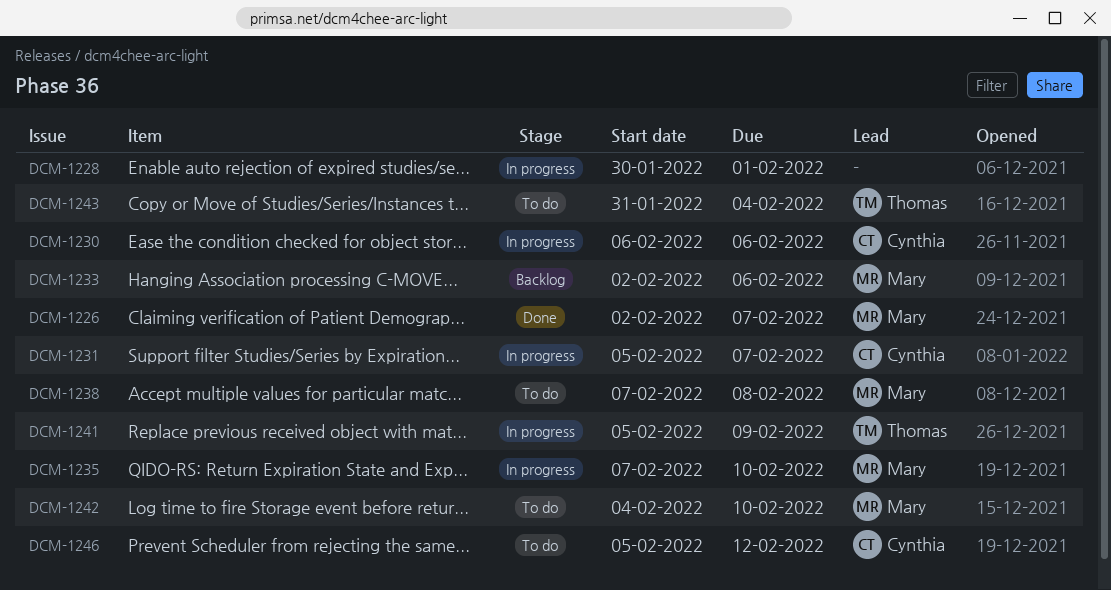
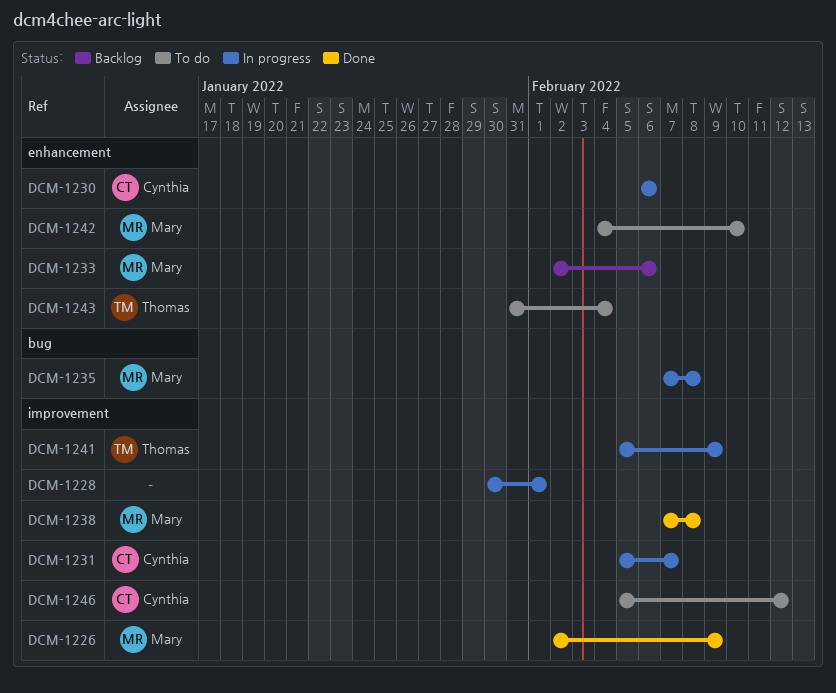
DCM-1226, due: Feb 7 -> Feb 9
DCM-1235, due: Feb 10 -> Feb 8
DCM-1238, status: To do -> Done

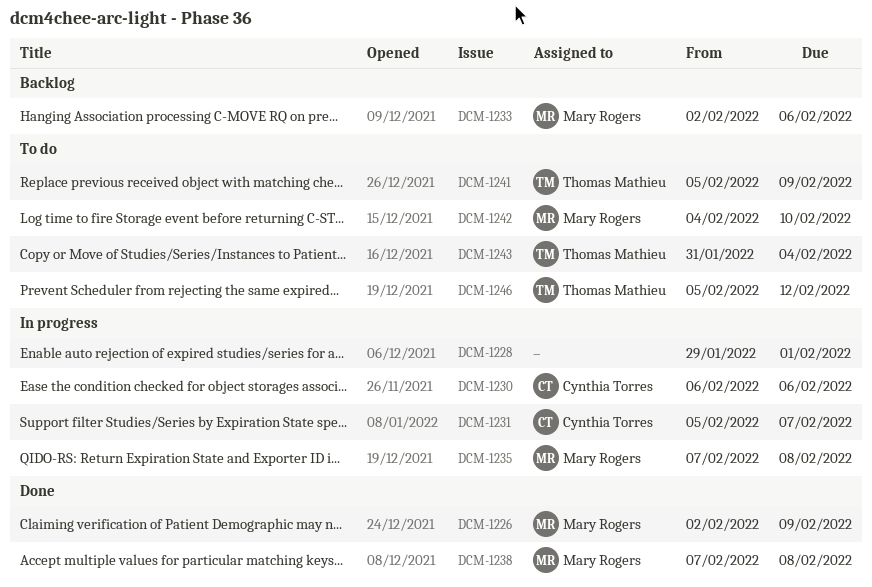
DCM-1228, start: Jan 30 -> Jan 29
DCM-1241, status: In progress -> To do
DCM-1246, owner: Cynthia Torres -> Thomas Mathieu

